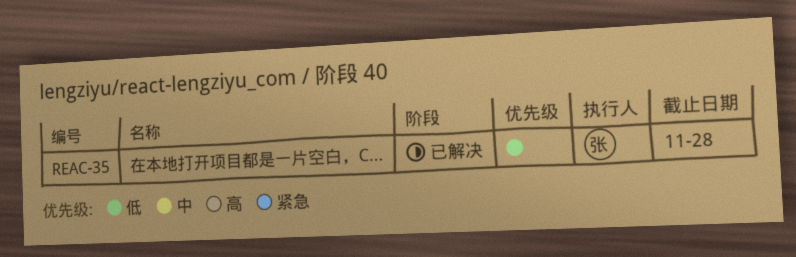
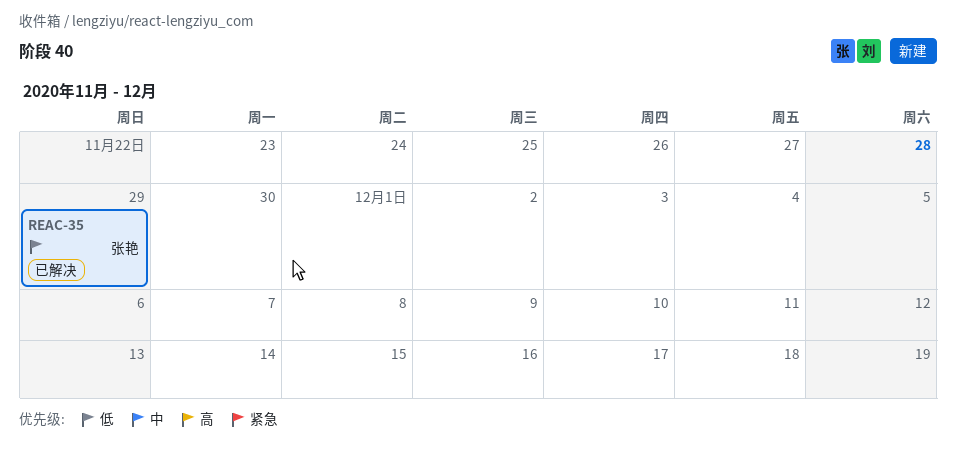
REAC-35, due: Nov 28 -> Nov 29

